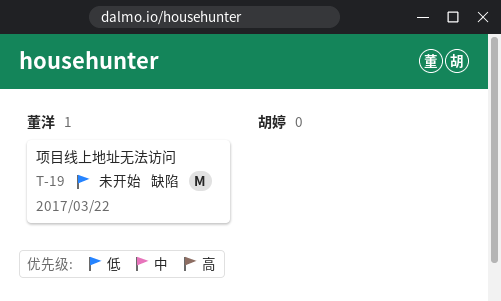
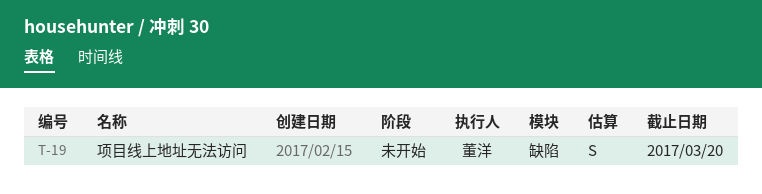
T-19, estimate: M -> S
T-19, due: Mar 22 -> Mar 20

